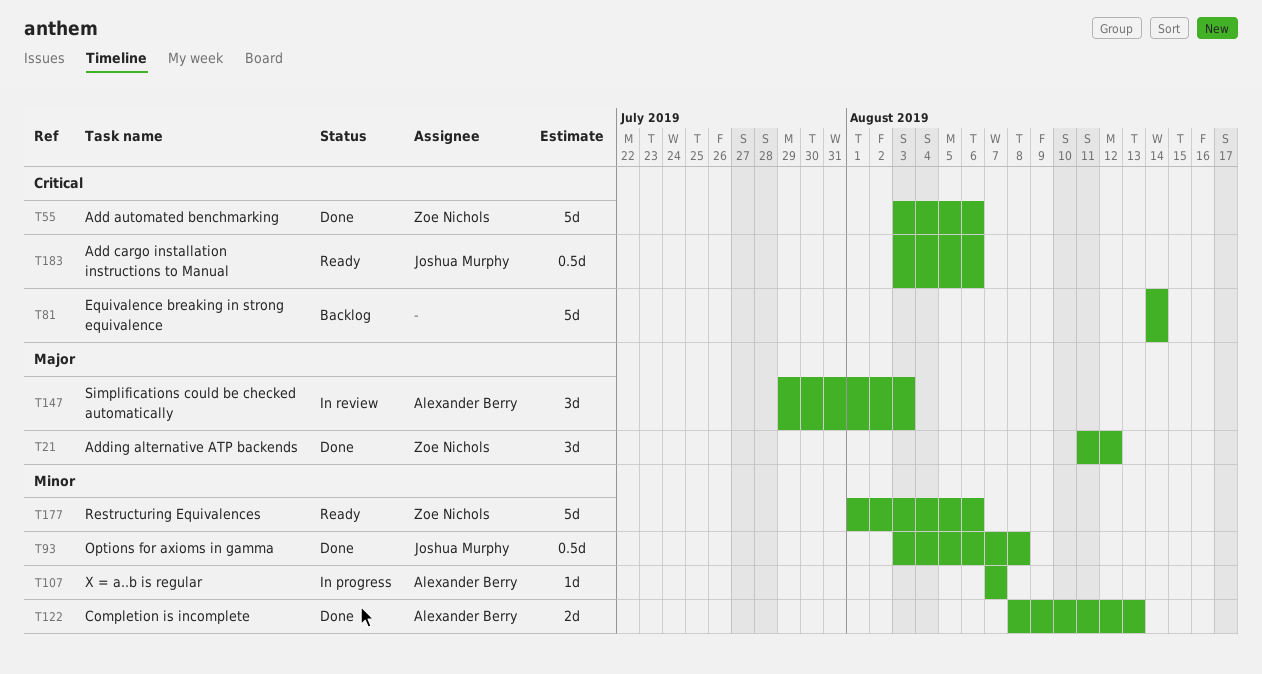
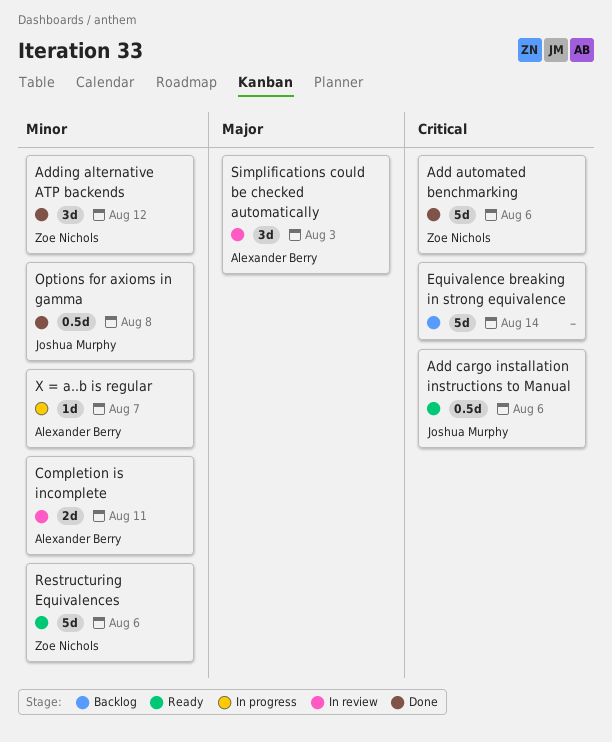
Adding alternative ATP backends, priority: Major -> Minor
Completion is incomplete, status: Done -> In review
Completion is incomplete, due: Aug 13 -> Aug 11

